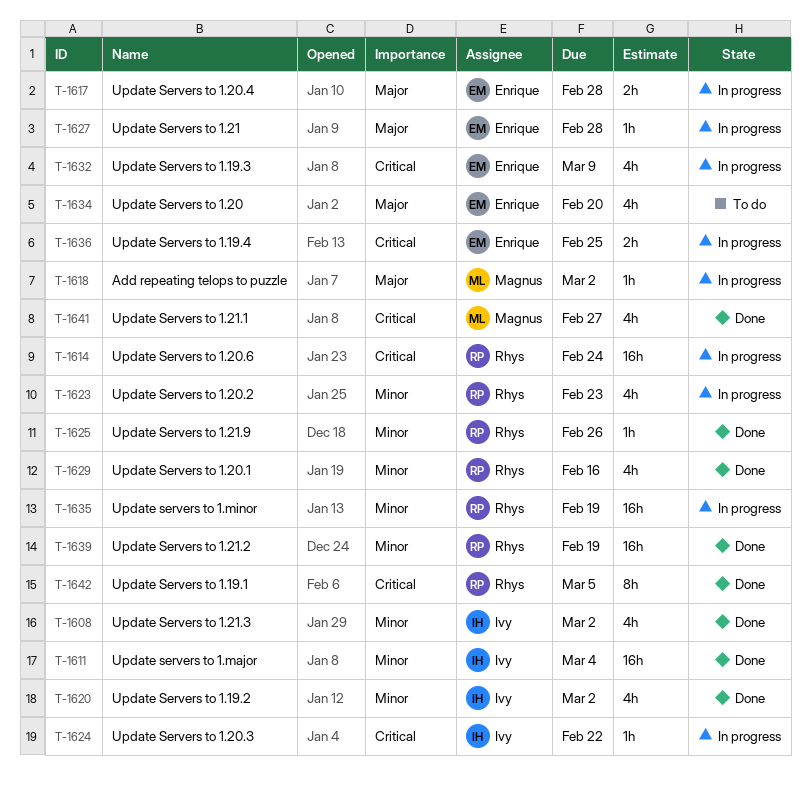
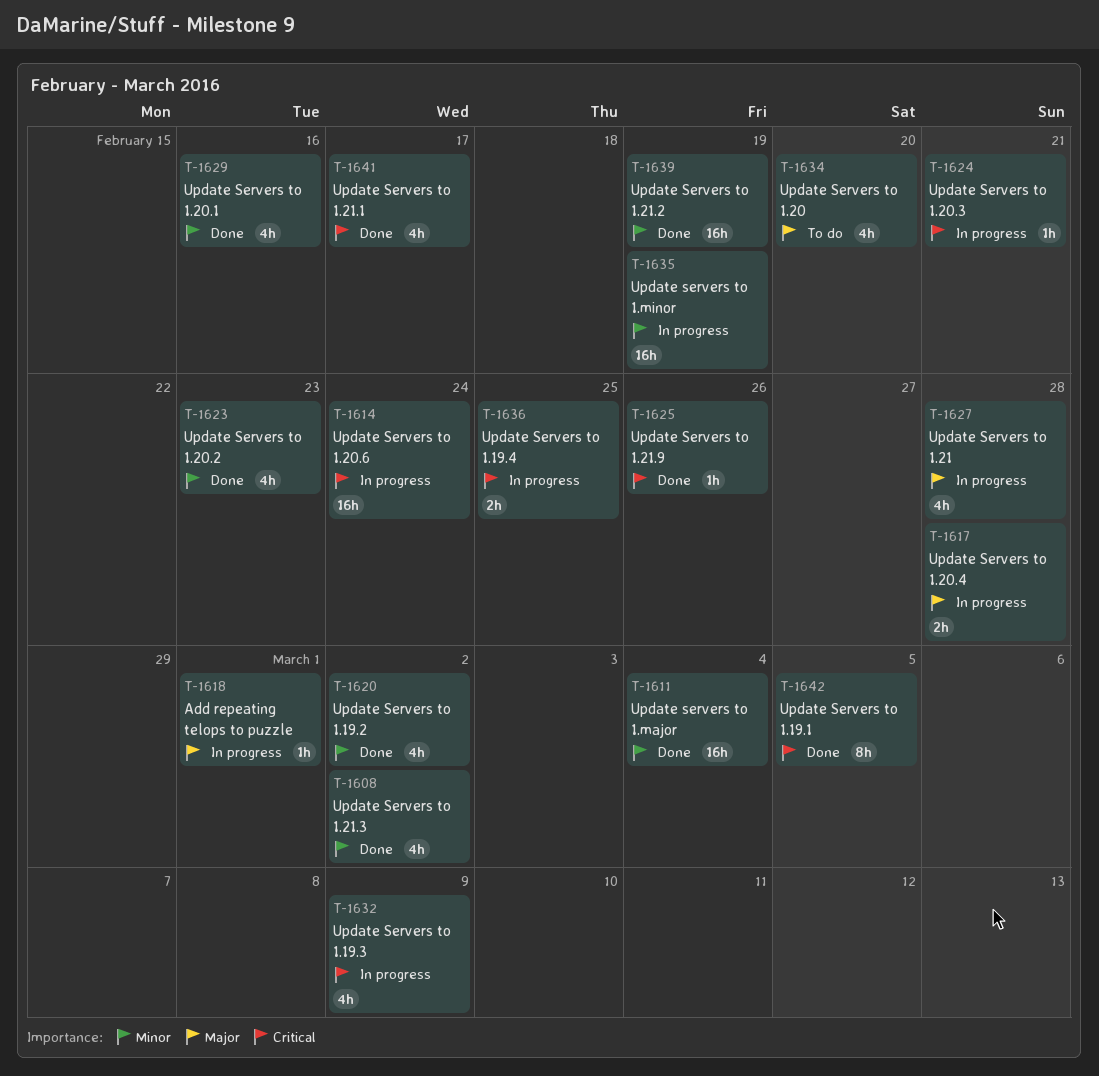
T-1618, due: Mar 2 -> Mar 1
T-1623, status: In progress -> Done
T-1624, due: Feb 22 -> Feb 21
T-1625, priority: Minor -> Critical
T-1627, estimate: 1h -> 4h
T-1641, due: Feb 27 -> Feb 17

